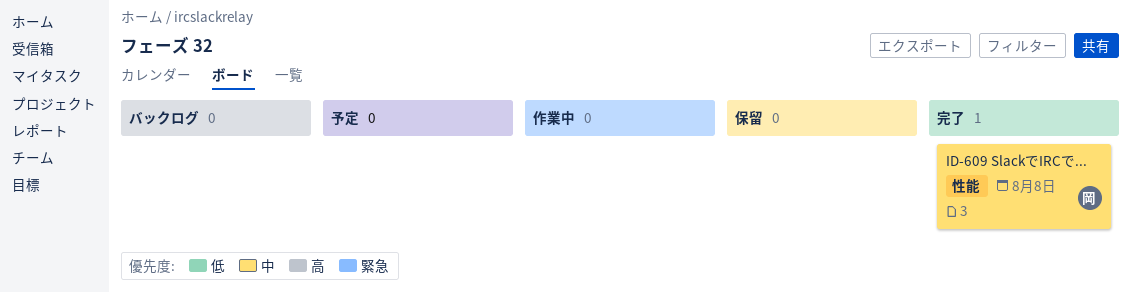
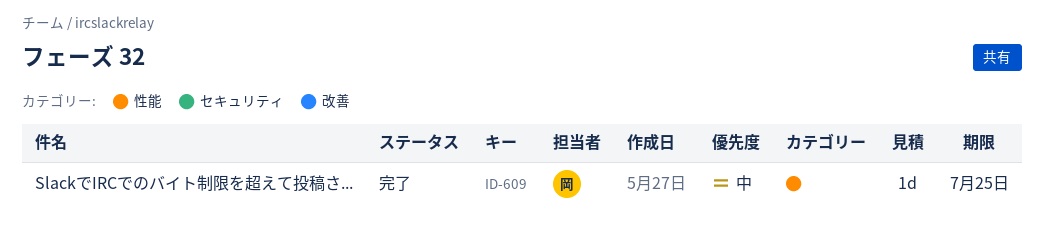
ID-609, due: Aug 8 -> Jul 25

